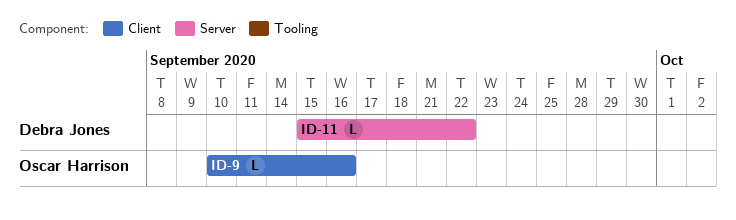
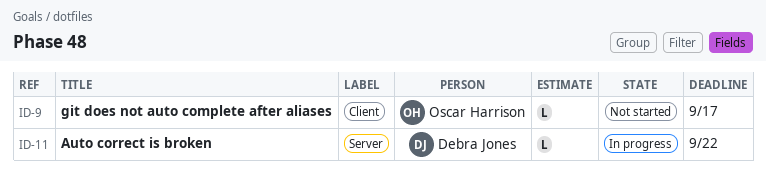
ID-9, due: Sep 16 -> Sep 17

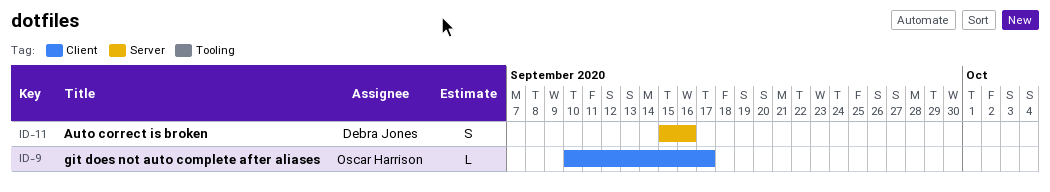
ID-11, estimate: L -> S
ID-11, due: Sep 22 -> Sep 16

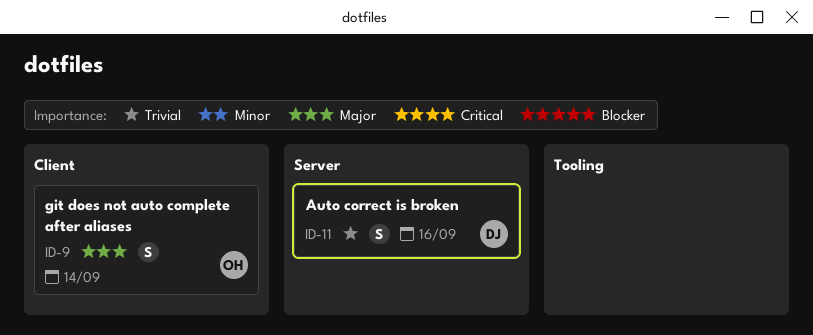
ID-9, estimate: L -> S
ID-9, due: Sep 17 -> Sep 14

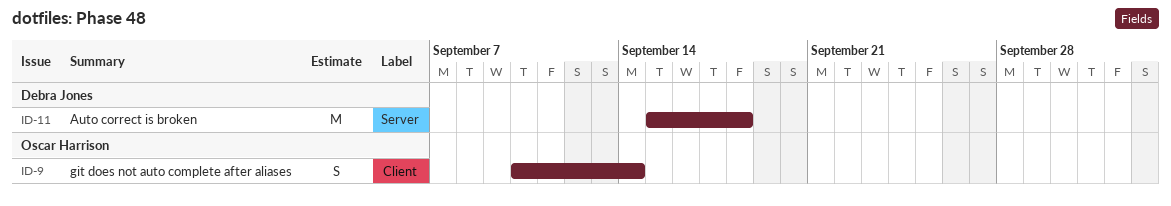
ID-11, estimate: S -> M
ID-11, due: Sep 16 -> Sep 18

